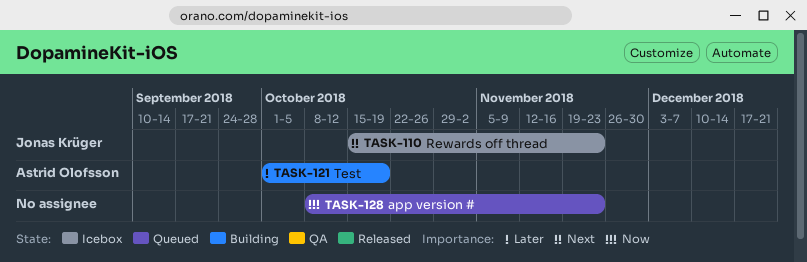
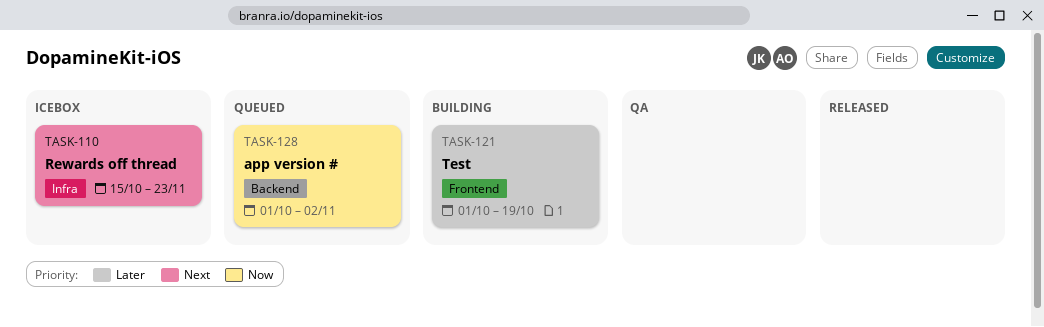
TASK-128, start: Oct 8 -> Oct 1
TASK-128, due: Nov 23 -> Nov 2

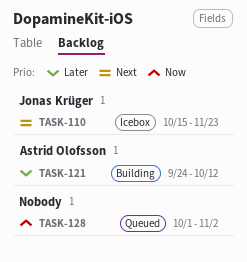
TASK-121, start: Oct 1 -> Sep 24
TASK-121, due: Oct 19 -> Oct 12

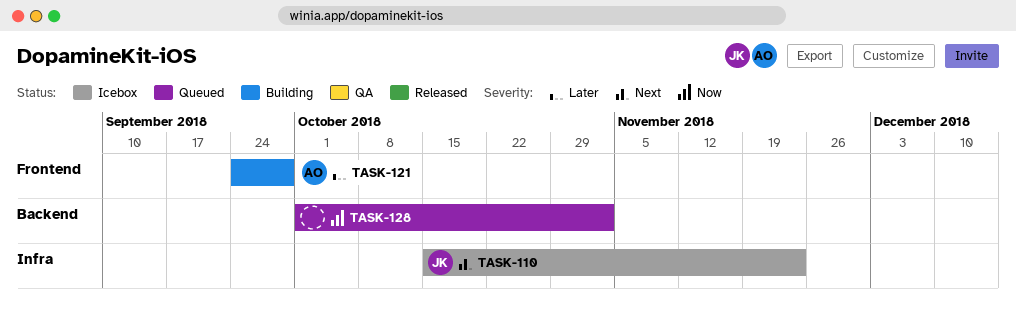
TASK-121, due: Oct 12 -> Sep 28

